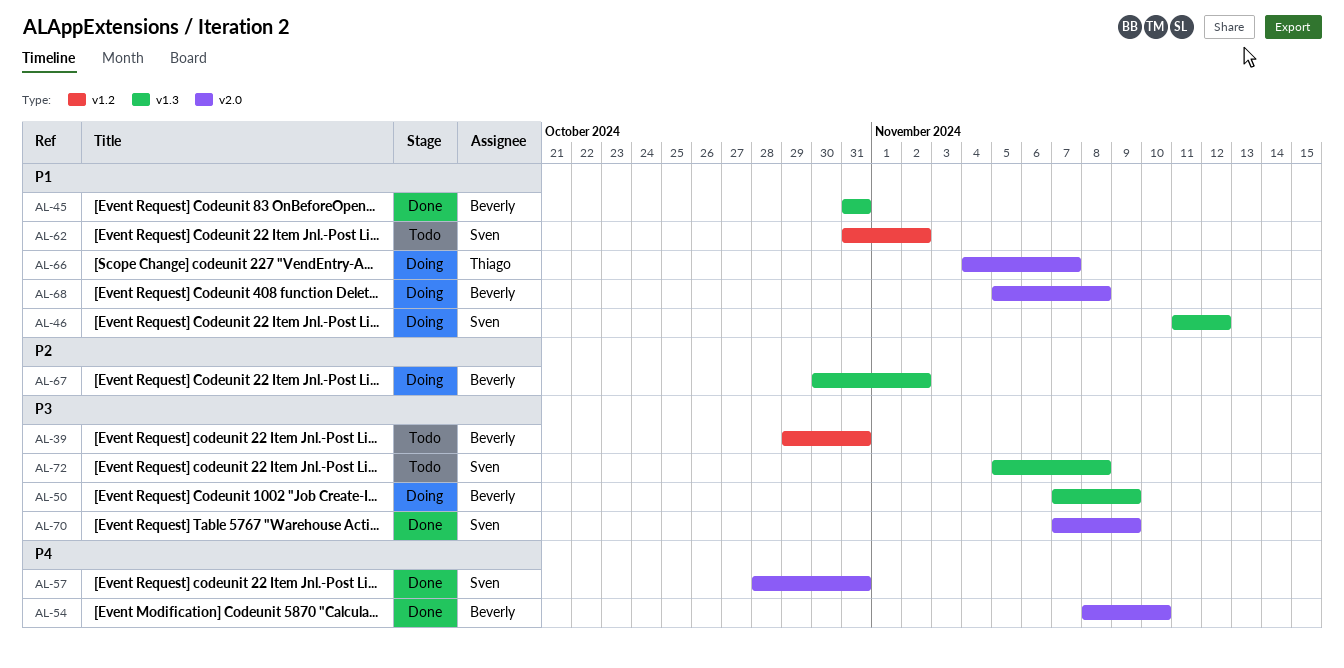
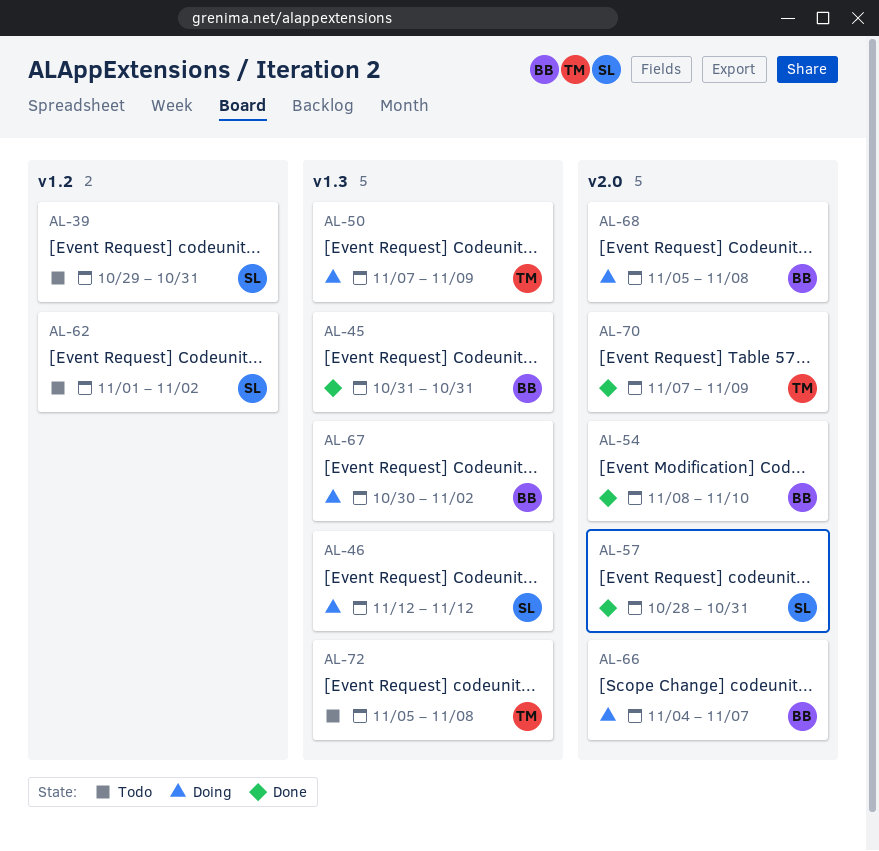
AL-39, owner: Beverly -> Sven
AL-46, start: Nov 11 -> Nov 12
AL-50, owner: Beverly -> Thiago
AL-62, start: Oct 31 -> Nov 1
AL-66, owner: Thiago -> Beverly
AL-70, owner: Sven -> Thiago
AL-72, owner: Sven -> Thiago

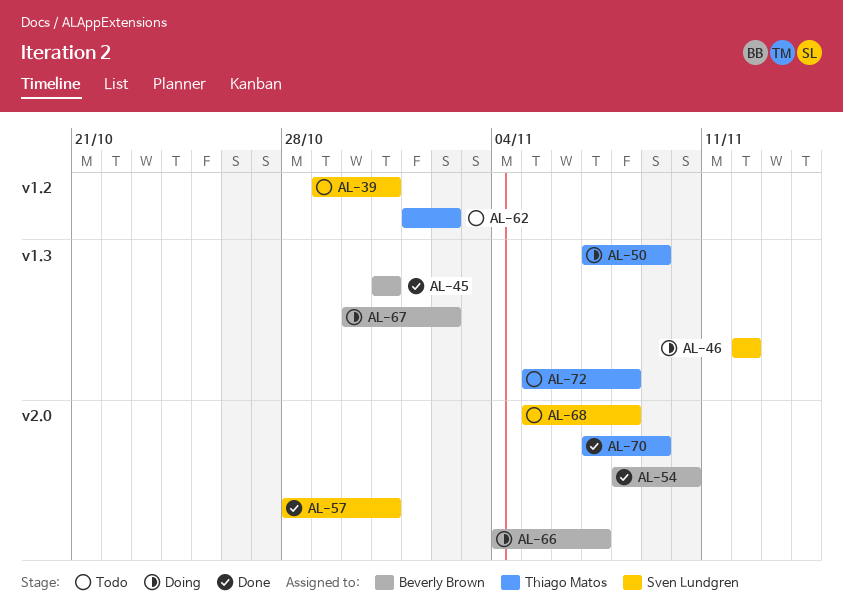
AL-62, owner: Sven Lundgren -> Thiago Matos
AL-68, status: Doing -> Todo
AL-68, owner: Beverly Brown -> Sven Lundgren

